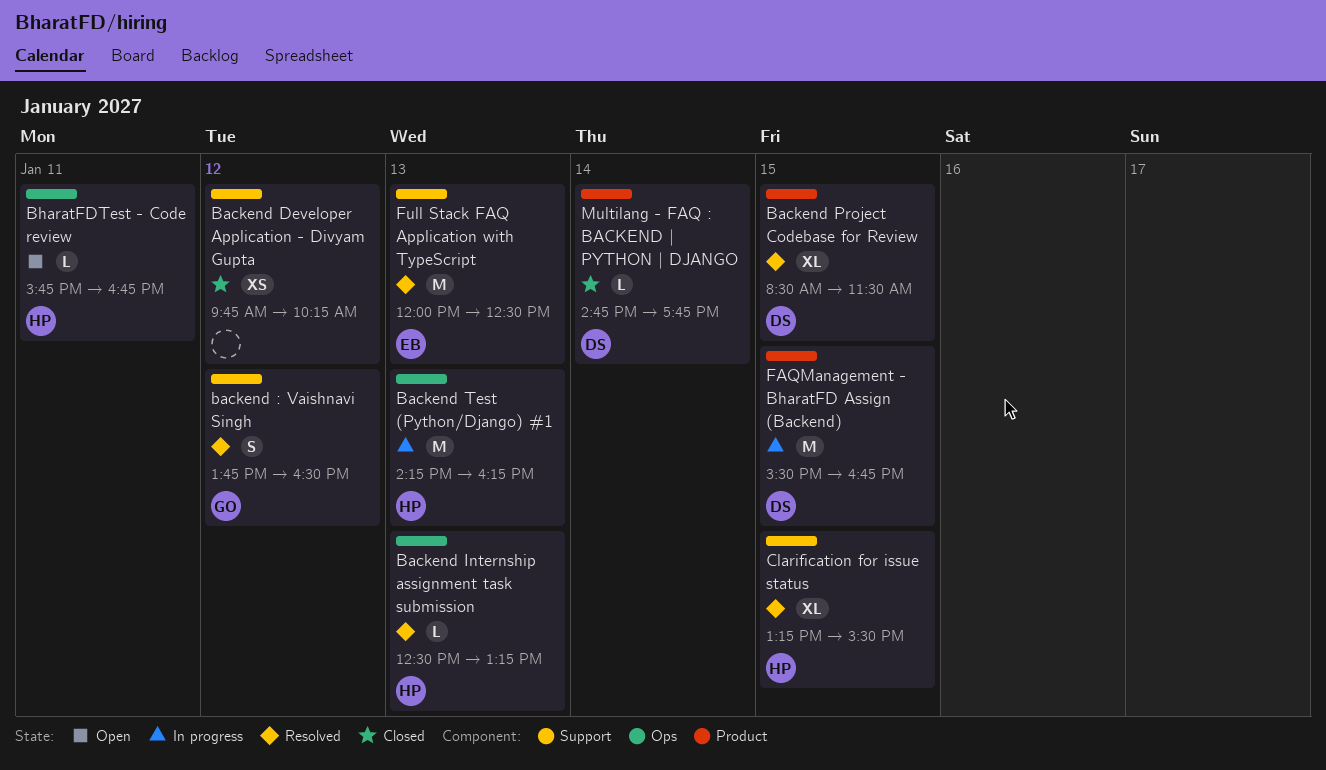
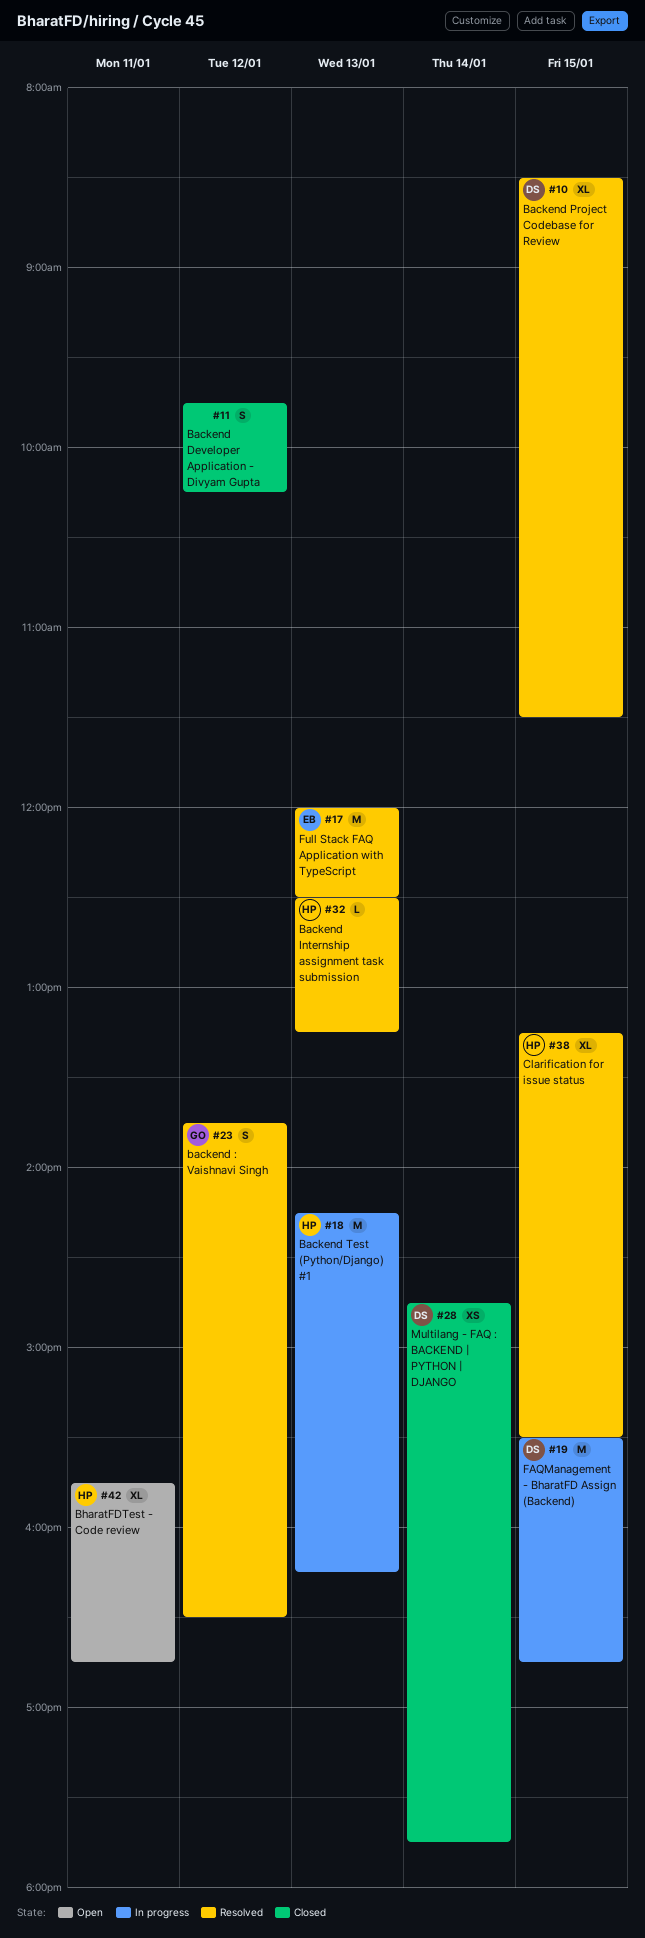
Backend Developer Application - Divyam Gupta, estimate: XS -> S
BharatFDTest - Code review, estimate: L -> XL
Multilang - FAQ : BACKEND | PYTHON | DJANGO, estimate: L -> XS

